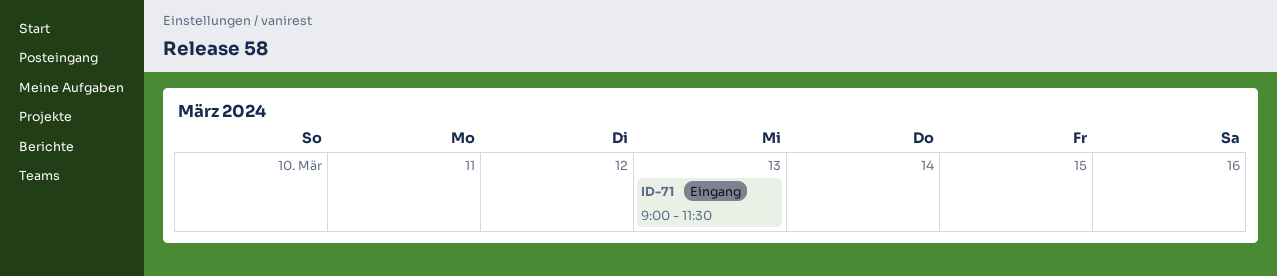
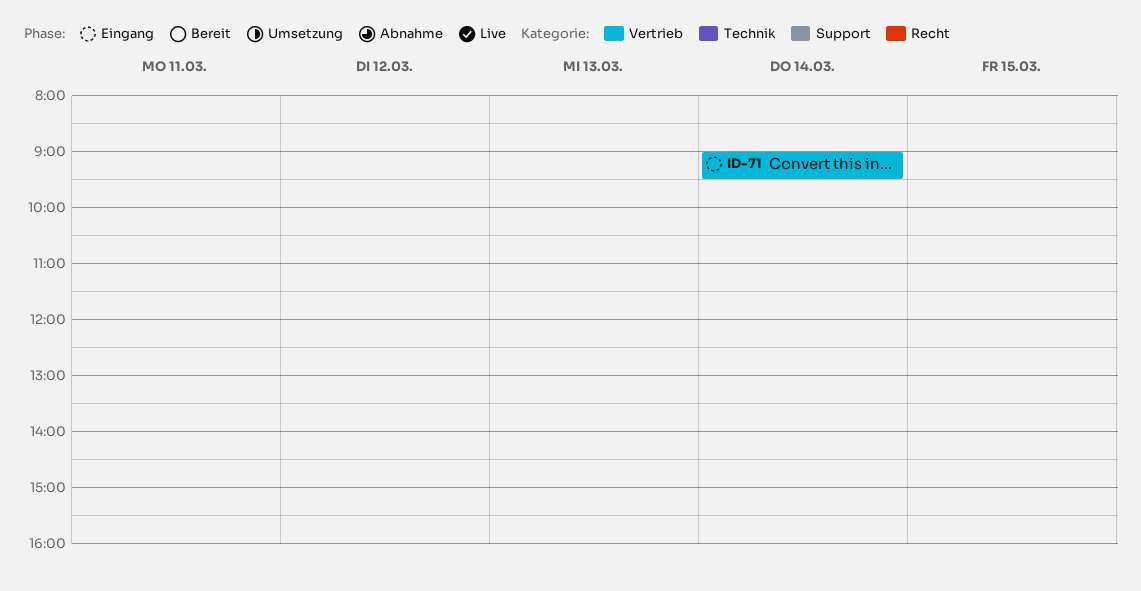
ID-71, day: Mar 13 -> Mar 14
ID-71, ends: 11:30 -> 09:30

